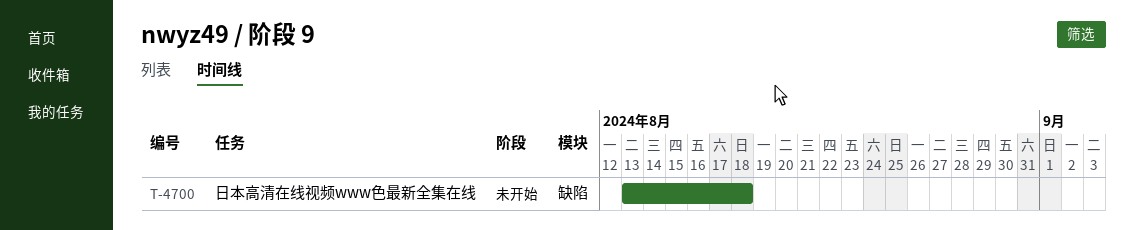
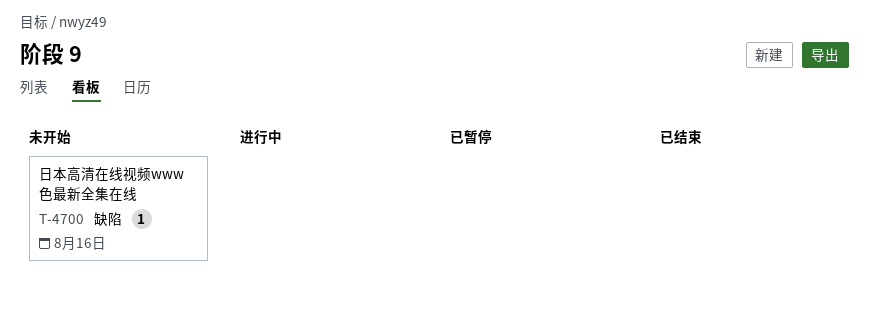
T-4700, due: Aug 18 -> Aug 16

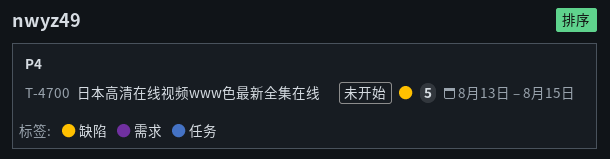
T-4700, estimate: 1 -> 5
T-4700, due: Aug 16 -> Aug 15

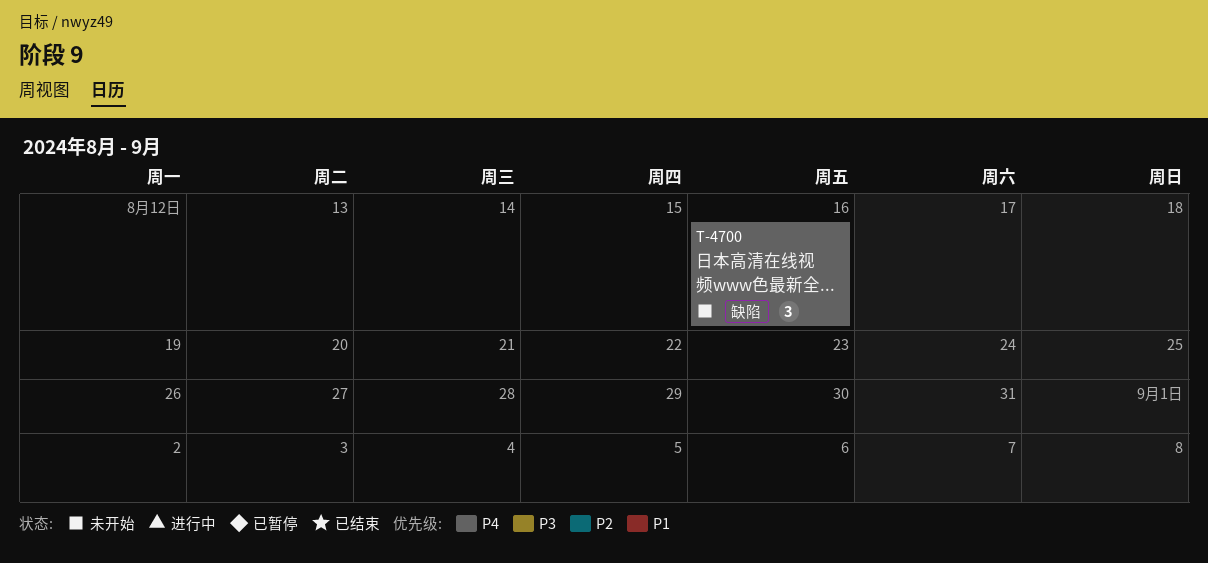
T-4700, estimate: 5 -> 3
T-4700, due: Aug 15 -> Aug 16

